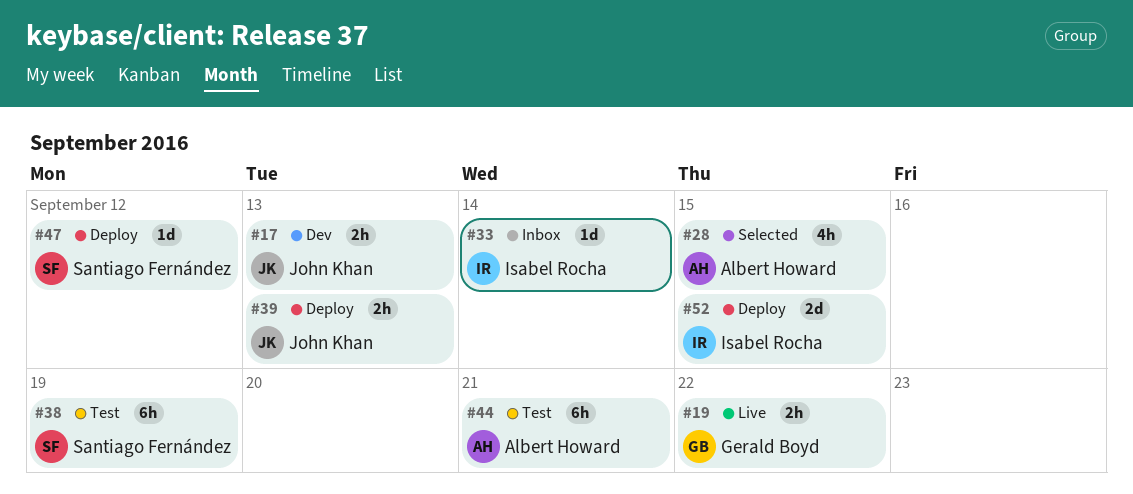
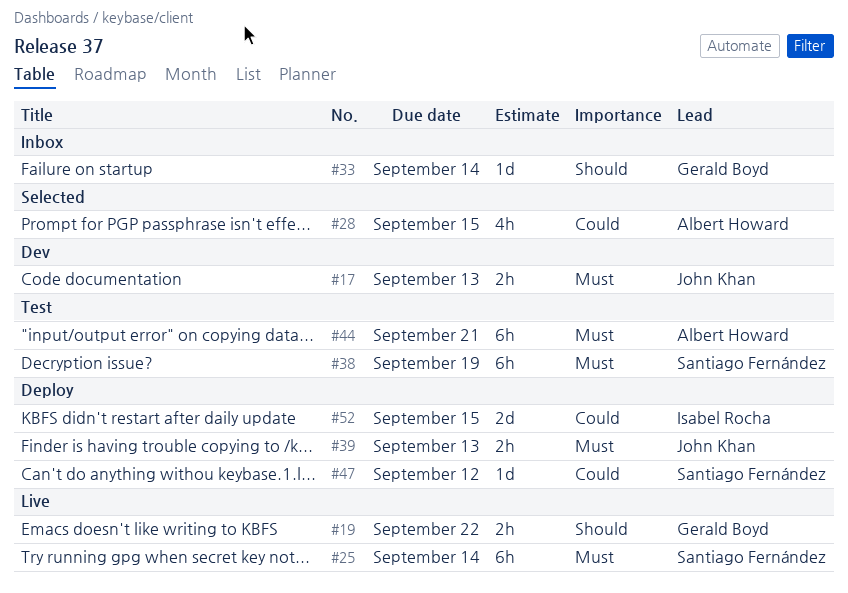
#25: none -> present
#33, owner: Isabel Rocha -> Gerald Boyd

